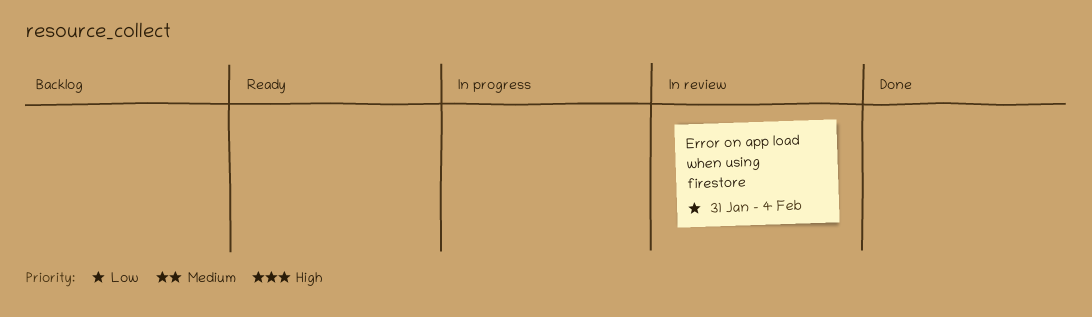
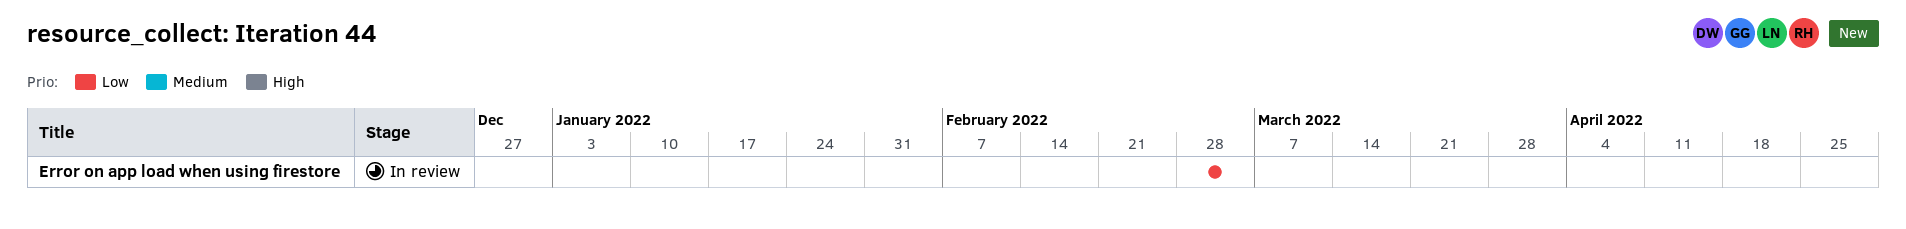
Error on app load when using firestore, start: Jan 31 -> Feb 28
Error on app load when using firestore, due: Feb 4 -> Mar 4

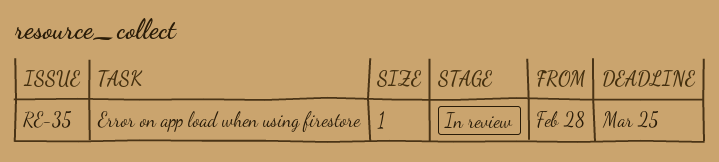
Error on app load when using firestore, due: Mar 4 -> Mar 25

